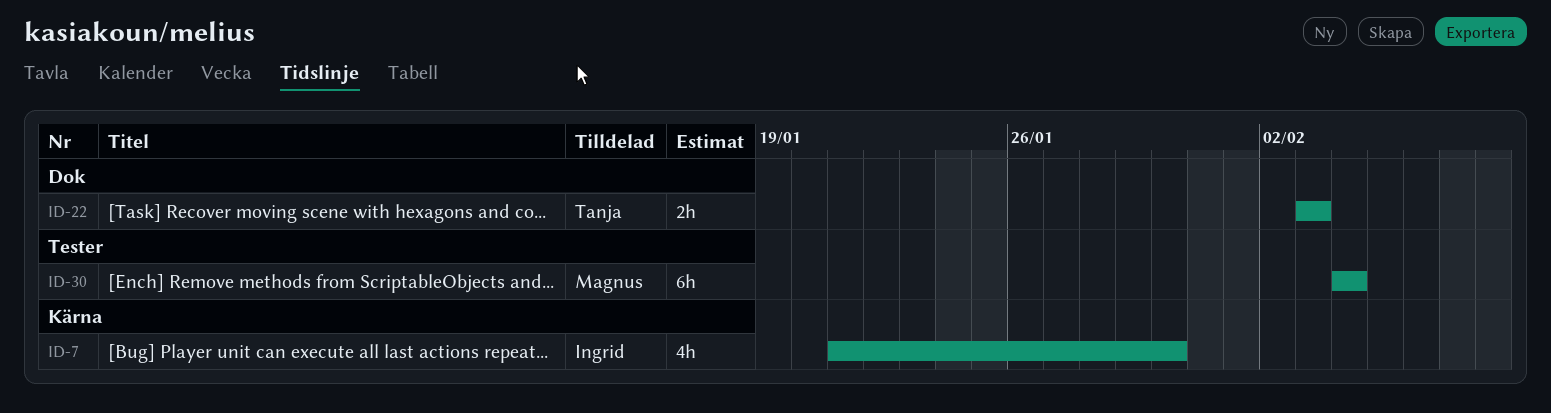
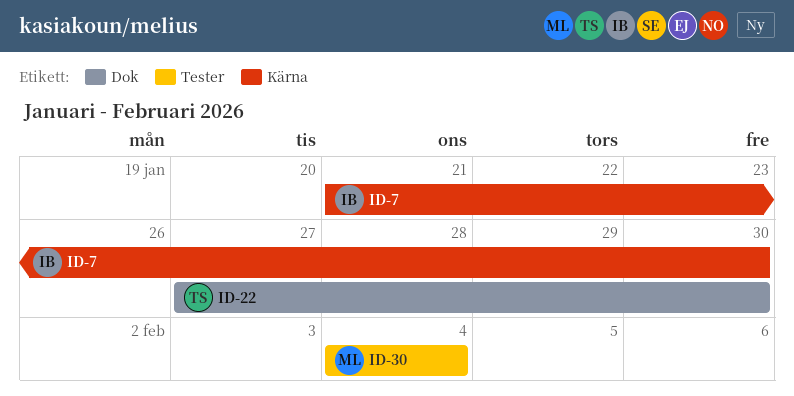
ID-22, start: Feb 3 -> Jan 27
ID-22, due: Feb 3 -> Jan 30

